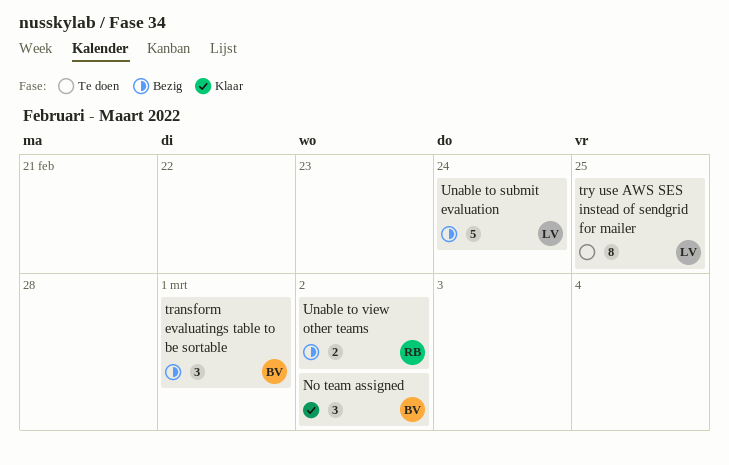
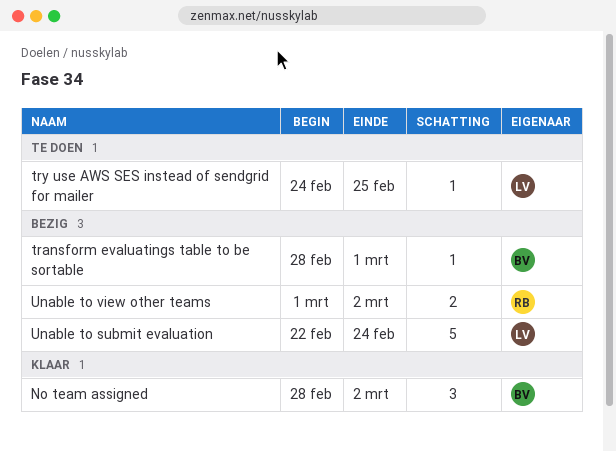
transform evaluatings table to be sortable, estimate: 3 -> 1
try use AWS SES instead of sendgrid for mailer, estimate: 8 -> 1

